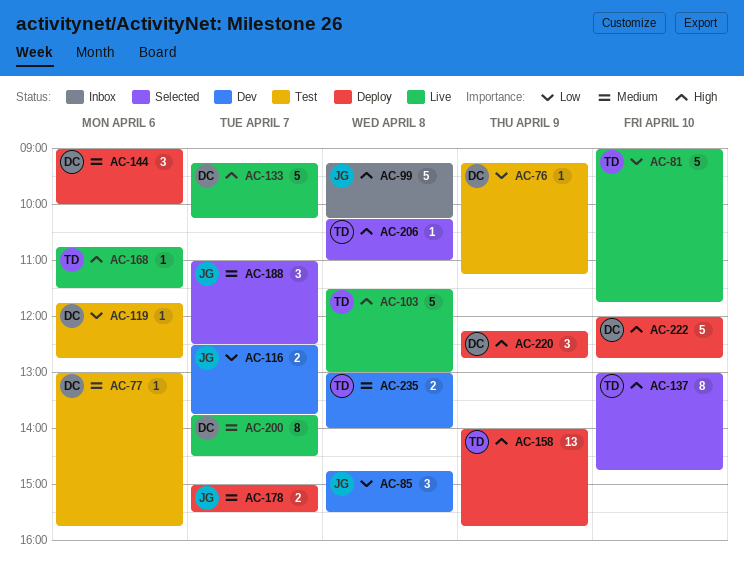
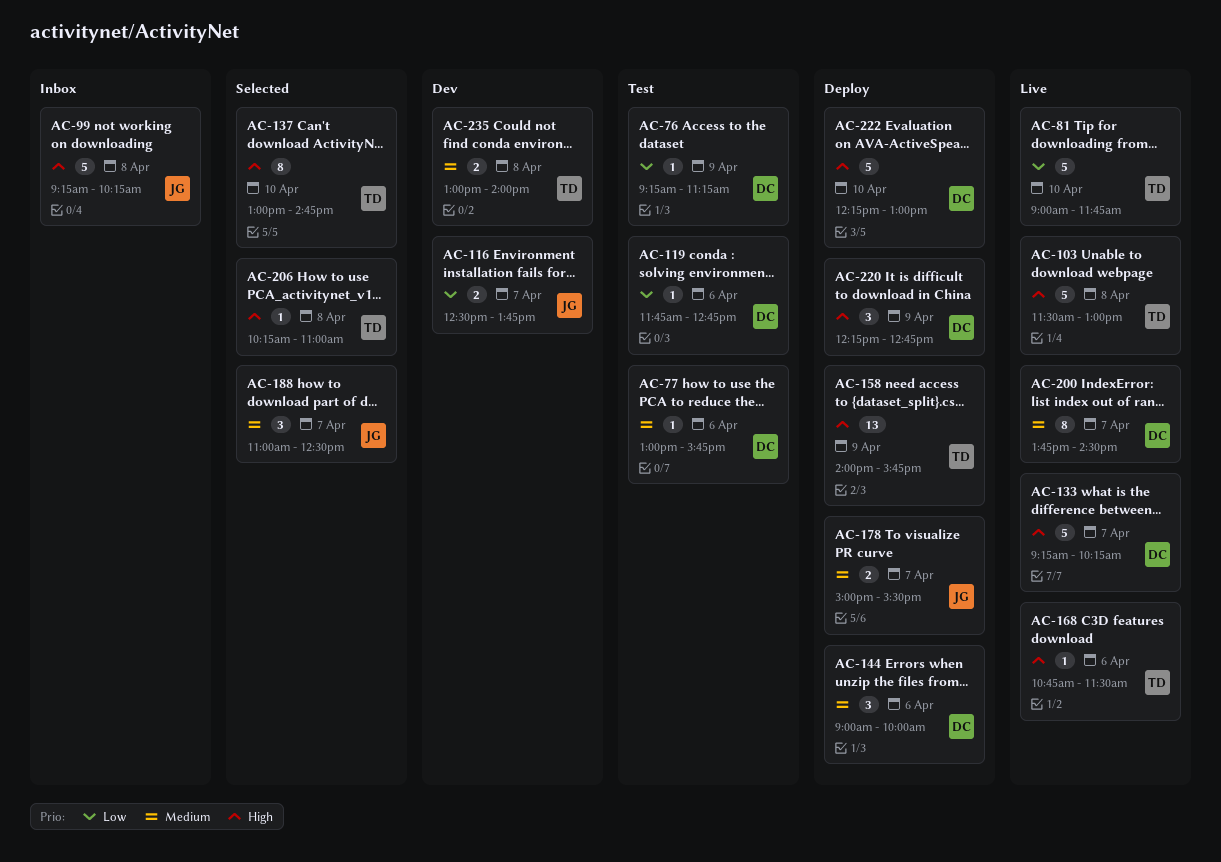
AC-85: present -> none
AC-222, begins: 12:00 -> 12:15
AC-222, ends: 12:45 -> 13:00

